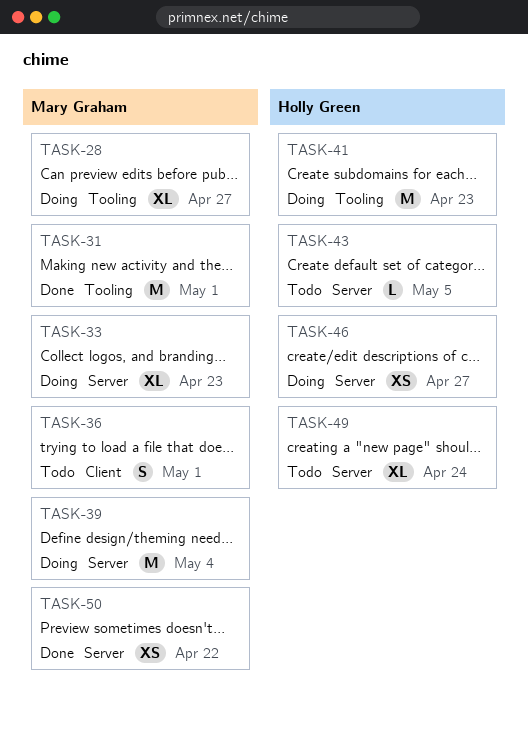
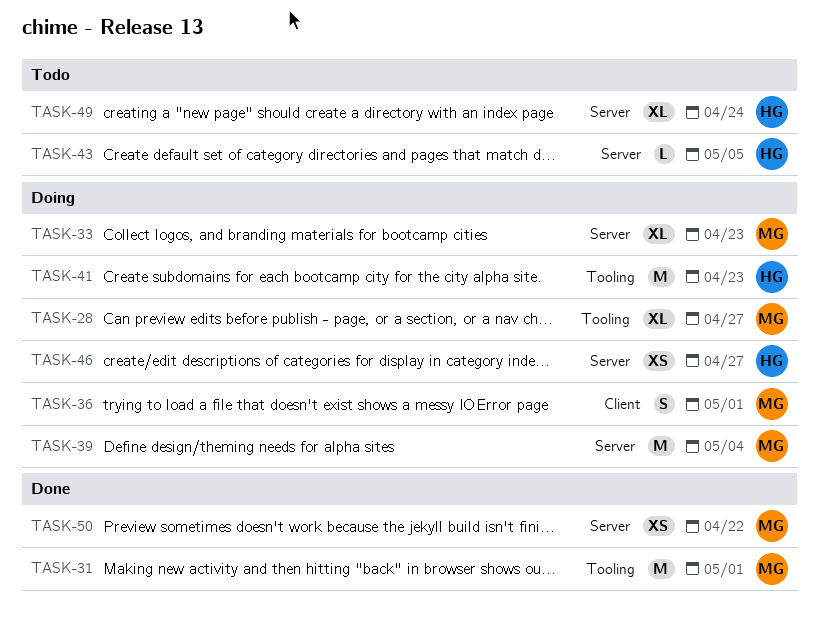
TASK-36, status: Todo -> Doing

